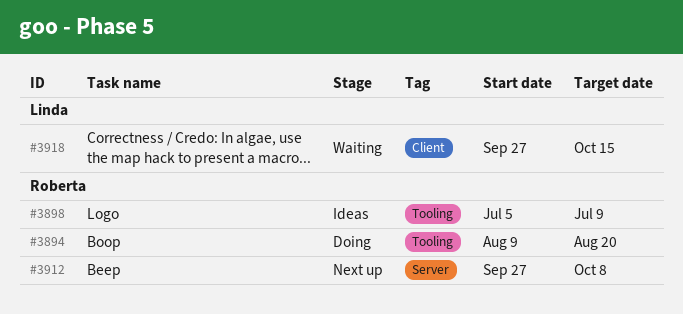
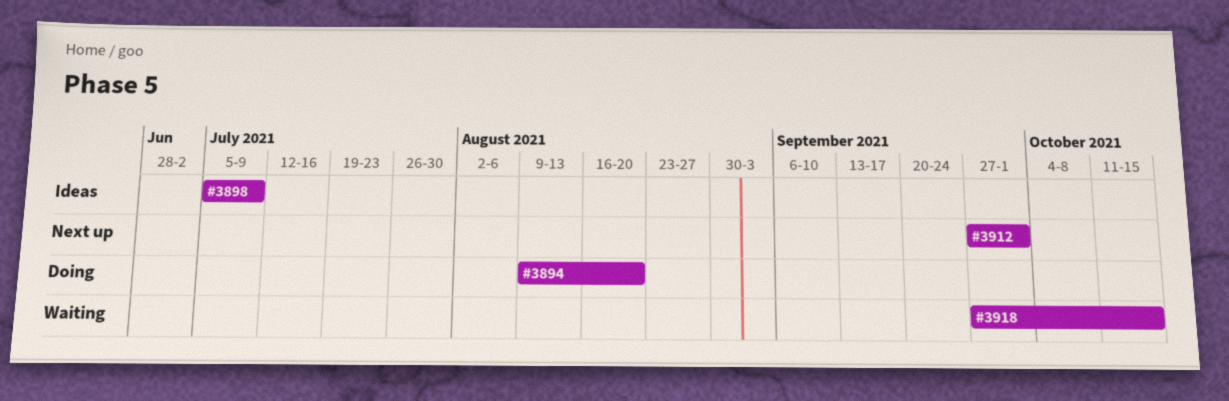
#3912, due: Oct 8 -> Oct 1

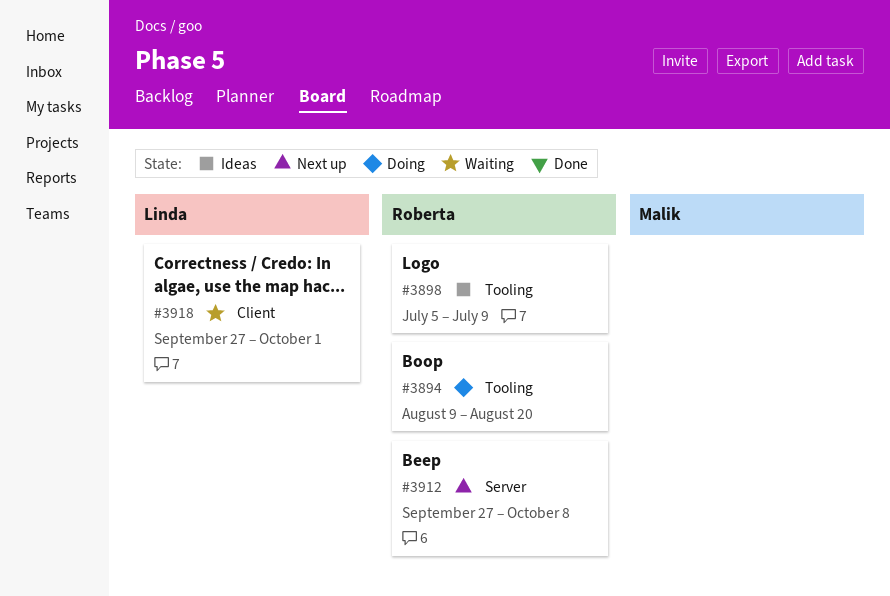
#3912, due: Oct 1 -> Oct 8
#3918, due: Oct 15 -> Oct 1

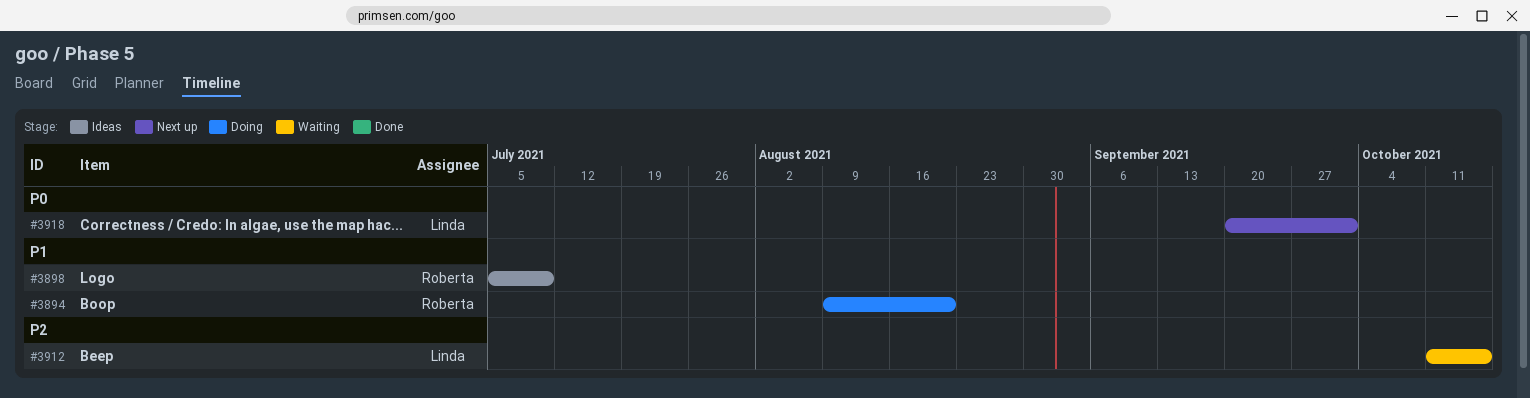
#3912, status: Next up -> Waiting
#3912, owner: Roberta -> Linda
#3912, start: Sep 27 -> Oct 11
#3912, due: Oct 8 -> Oct 15
#3918, status: Waiting -> Next up
#3918, start: Sep 27 -> Sep 20

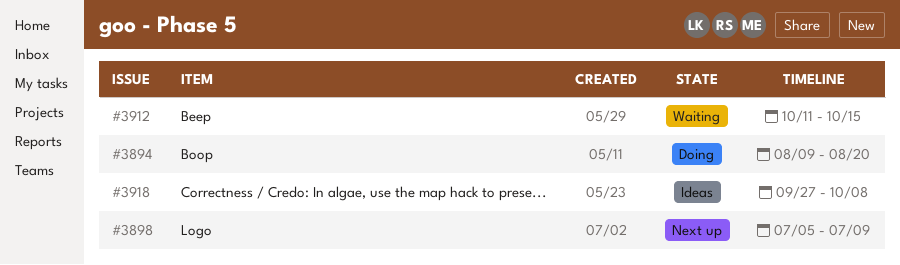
#3898, status: Ideas -> Next up
#3918, status: Next up -> Ideas
#3918, start: Sep 20 -> Sep 27
#3918, due: Oct 1 -> Oct 8

